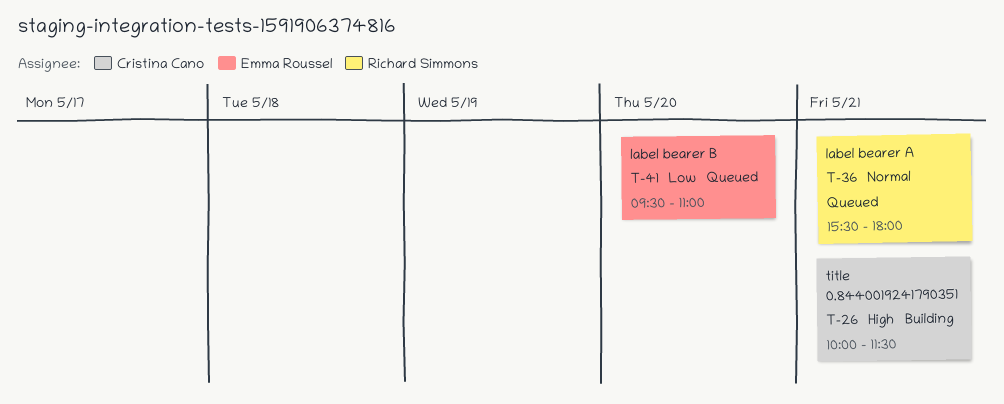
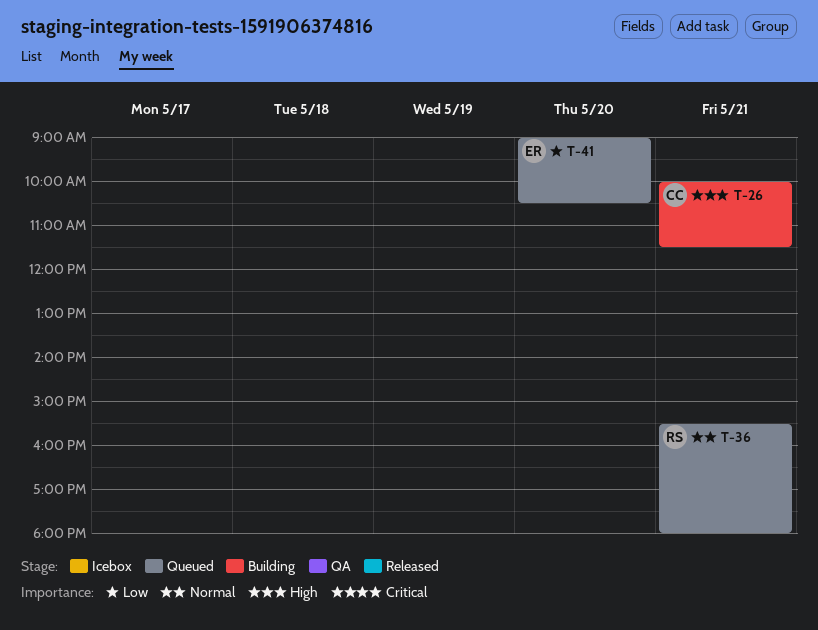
T-41, begins: 09:30 -> 09:00
T-41, ends: 11:00 -> 10:30

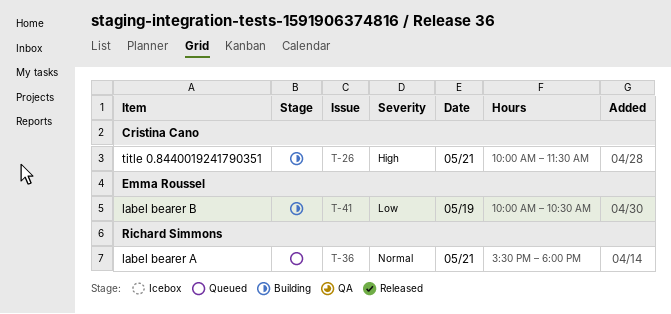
T-41, status: Queued -> Building
T-41, day: May 20 -> May 19
T-41, begins: 09:00 -> 10:00

